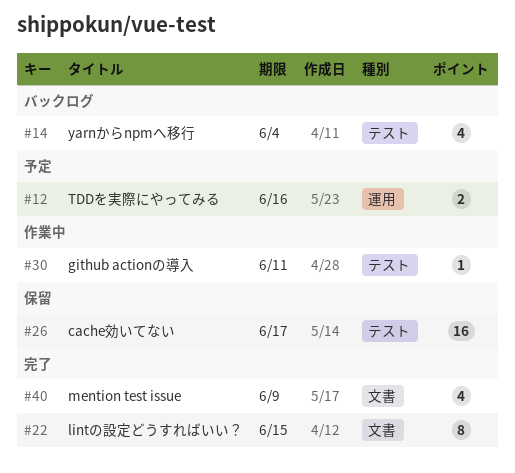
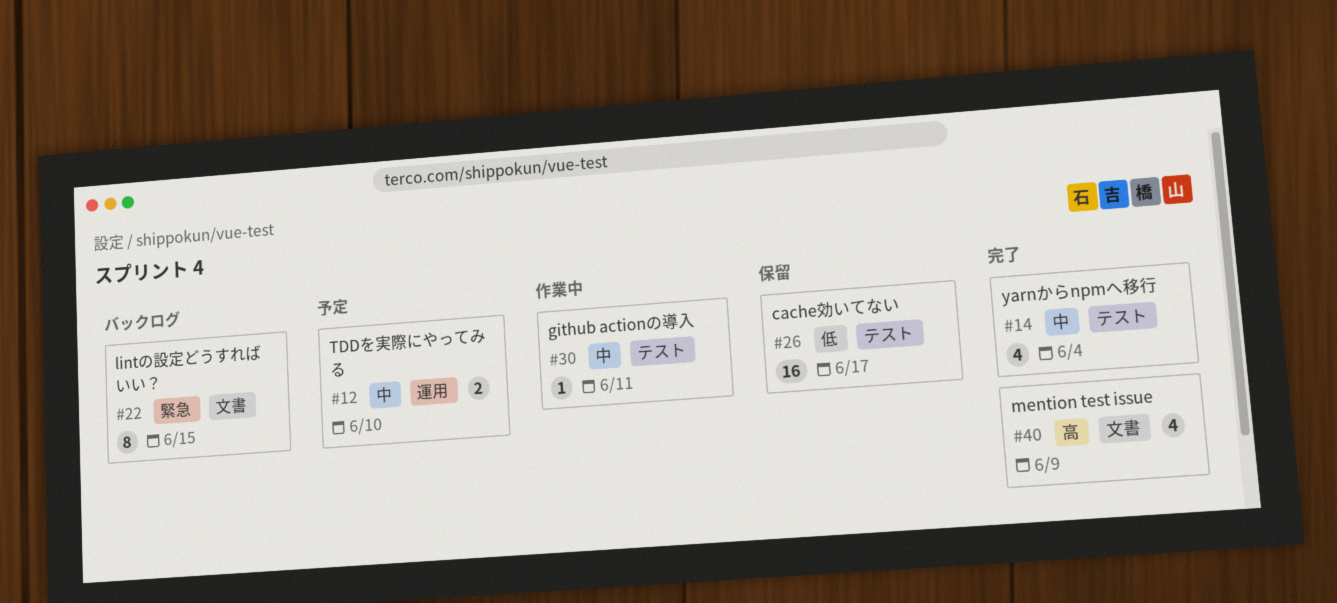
#12, due: Jun 16 -> Jun 10
#14, status: バックログ -> 完了
#22, status: 完了 -> バックログ

